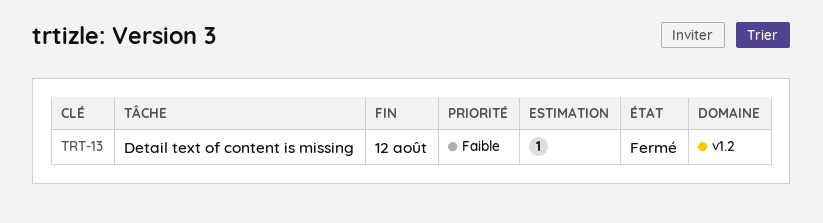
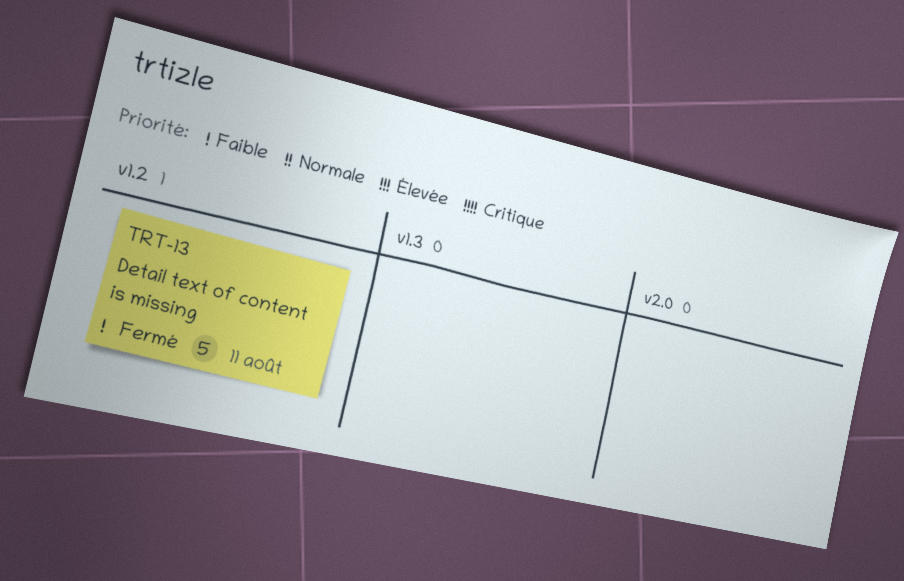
TRT-13, estimate: 1 -> 5
TRT-13, due: Aug 12 -> Aug 11

